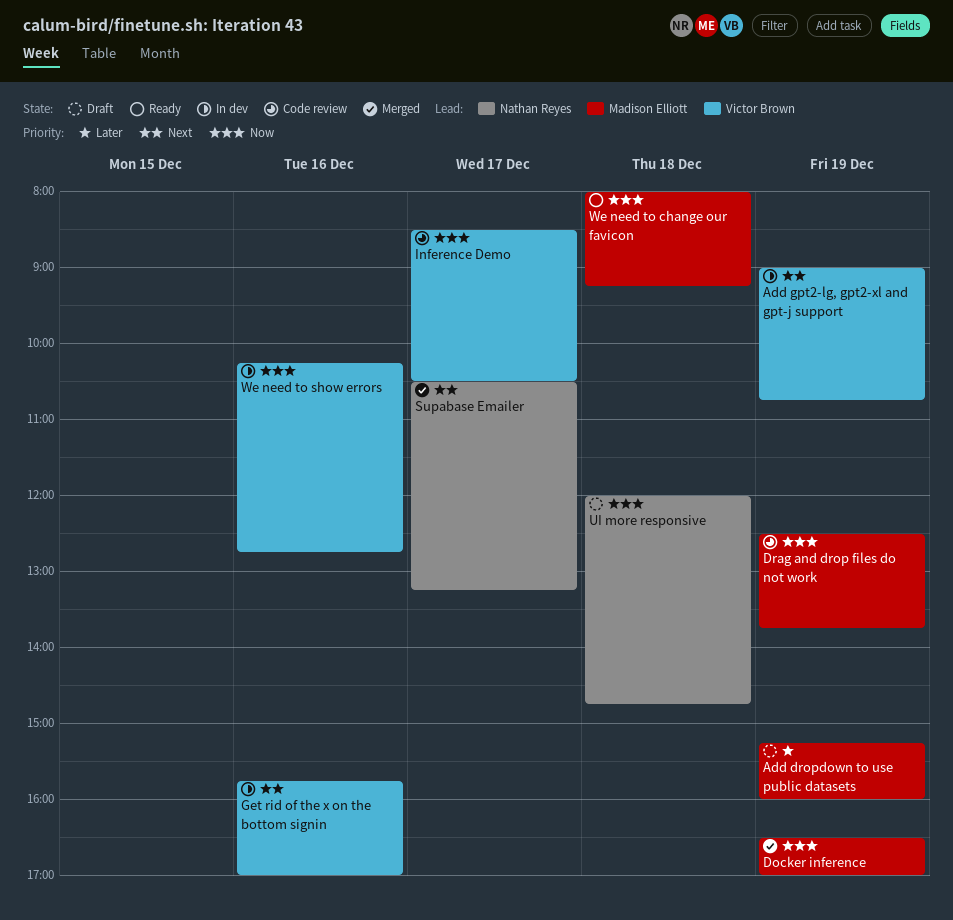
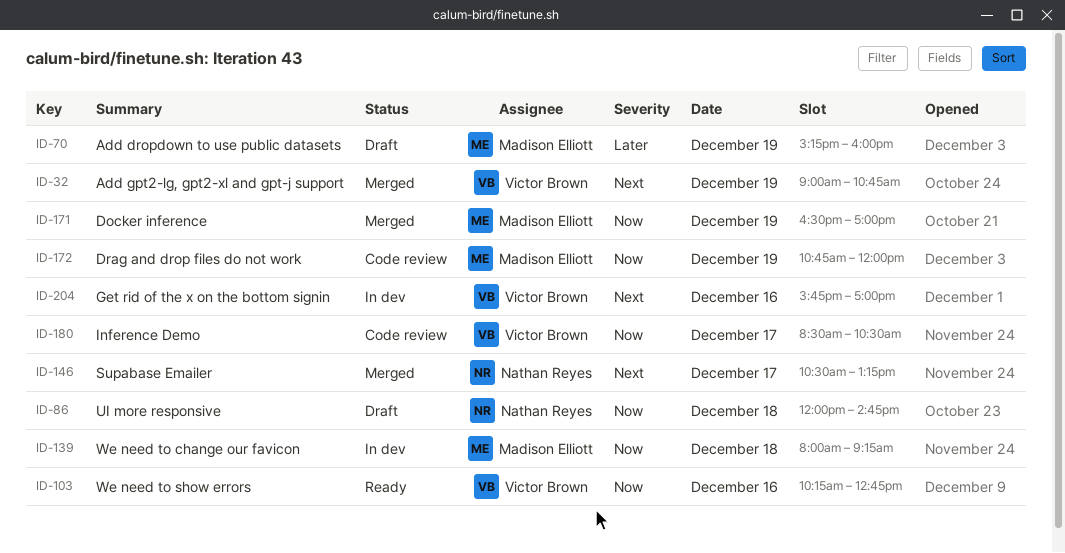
Add gpt2-lg, gpt2-xl and gpt-j support, status: In dev -> Merged
Drag and drop files do not work, begins: 12:30 -> 10:45
Drag and drop files do not work, ends: 13:45 -> 12:00
We need to change our favicon, status: Ready -> In dev
We need to show errors, status: In dev -> Ready

